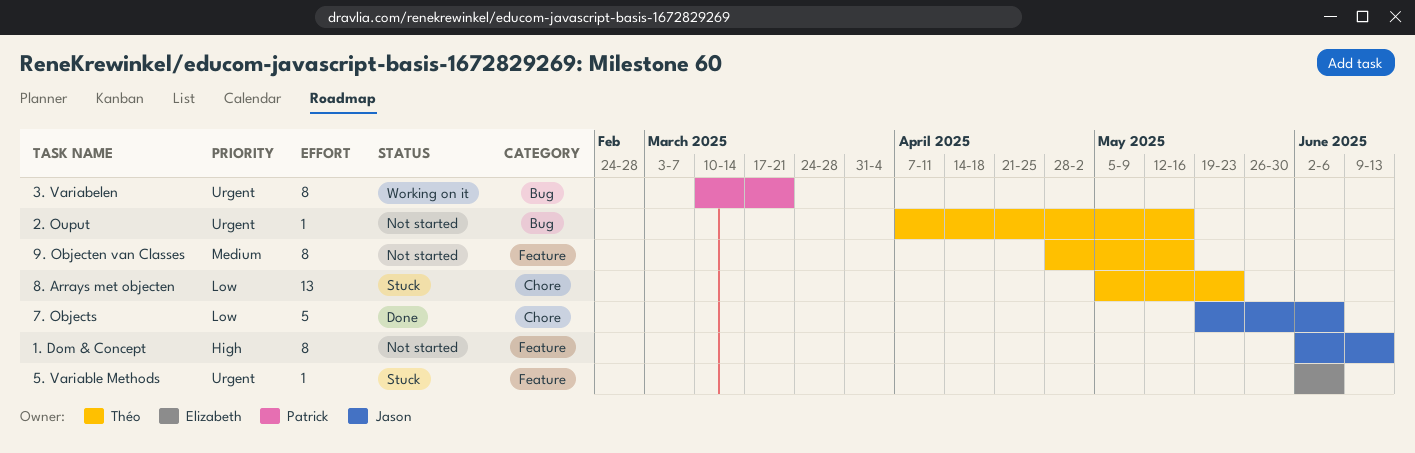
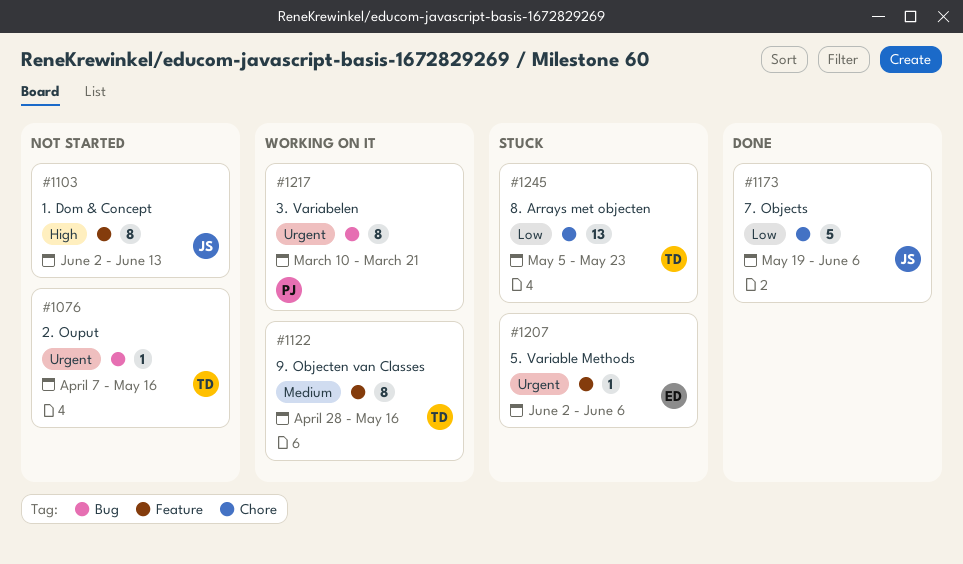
9. Objecten van Classes, status: Not started -> Working on it

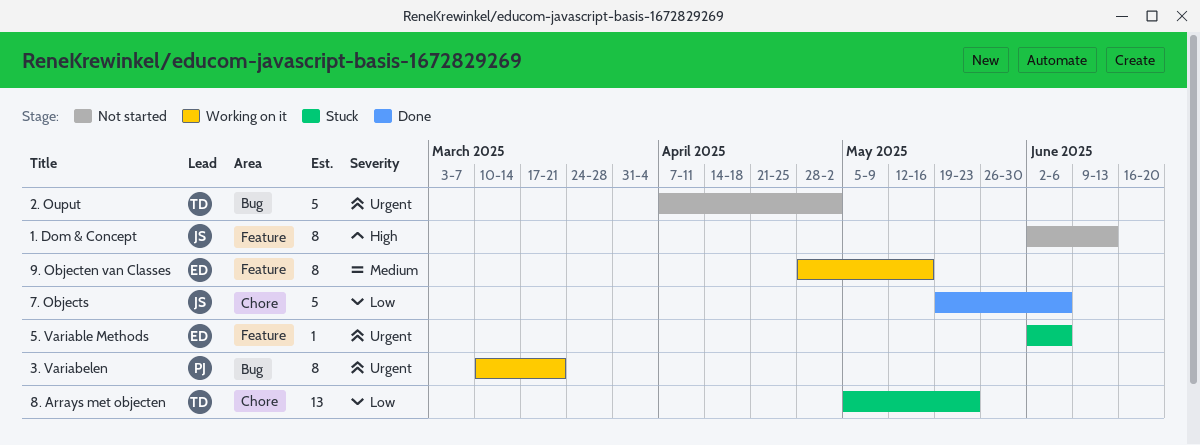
2. Ouput, estimate: 1 -> 5
2. Ouput, due: May 16 -> May 2
9. Objecten van Classes, owner: TD -> ED

